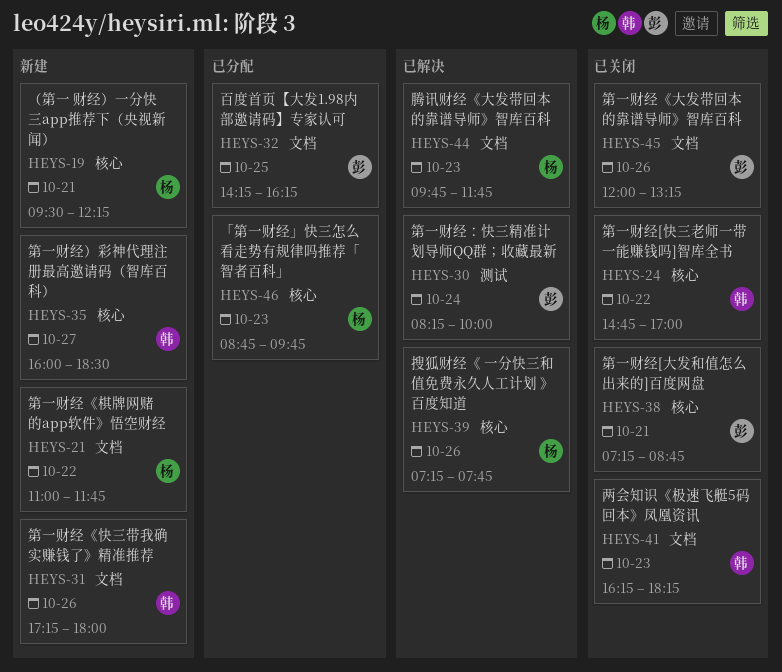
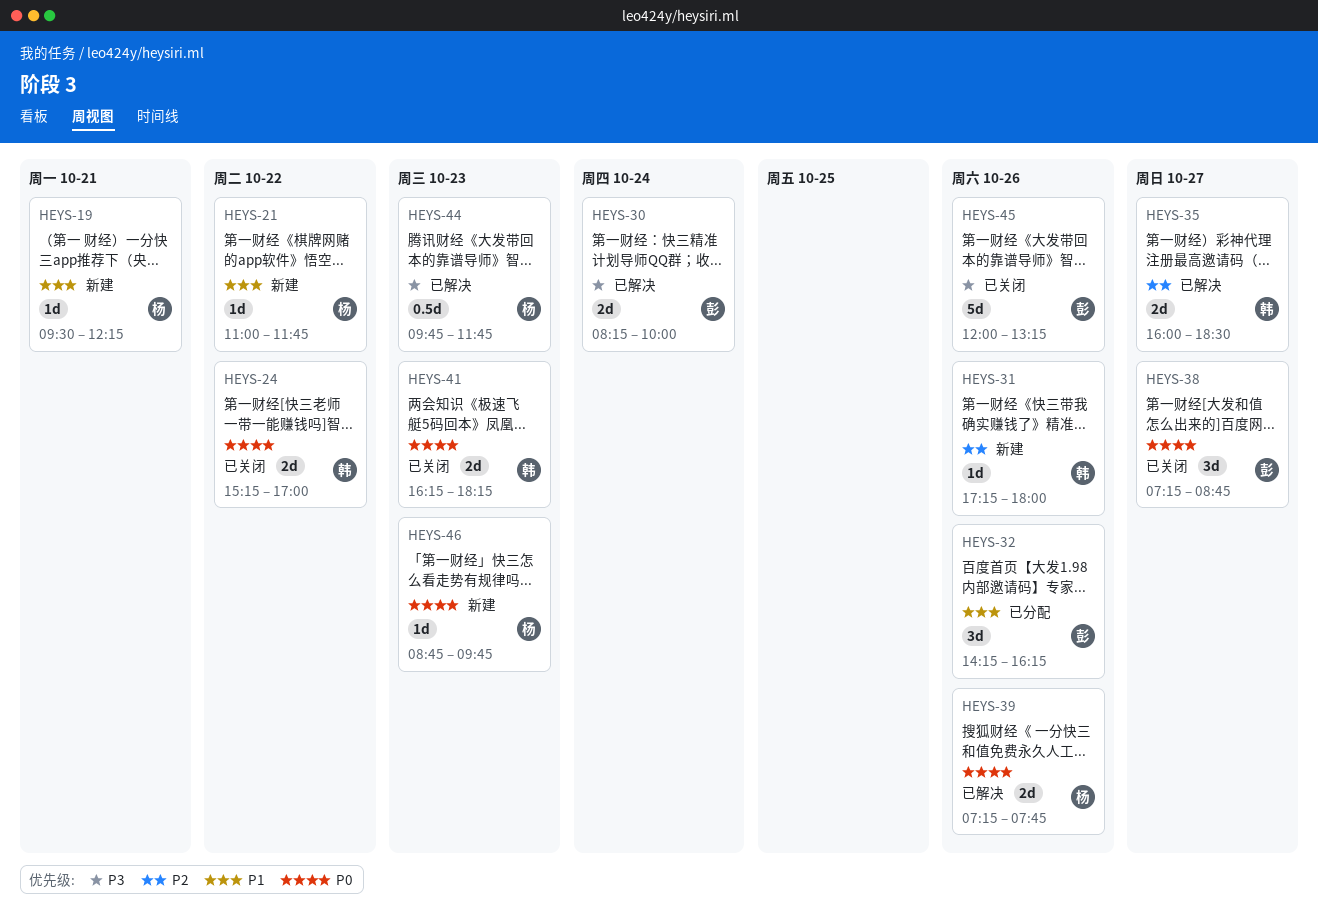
HEYS-24, begins: 14:45 -> 15:15
HEYS-32, day: Oct 25 -> Oct 26
HEYS-35, status: 新建 -> 已解决
HEYS-38, day: Oct 21 -> Oct 27
HEYS-46, status: 已分配 -> 新建

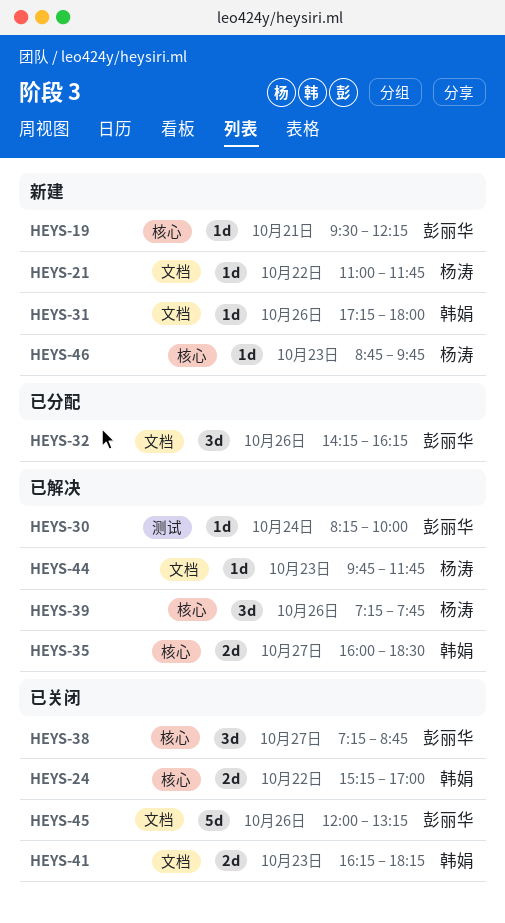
HEYS-19, owner: 杨涛 -> 彭丽华
HEYS-30, estimate: 2d -> 1d
HEYS-39, estimate: 2d -> 3d
HEYS-44, estimate: 0.5d -> 1d

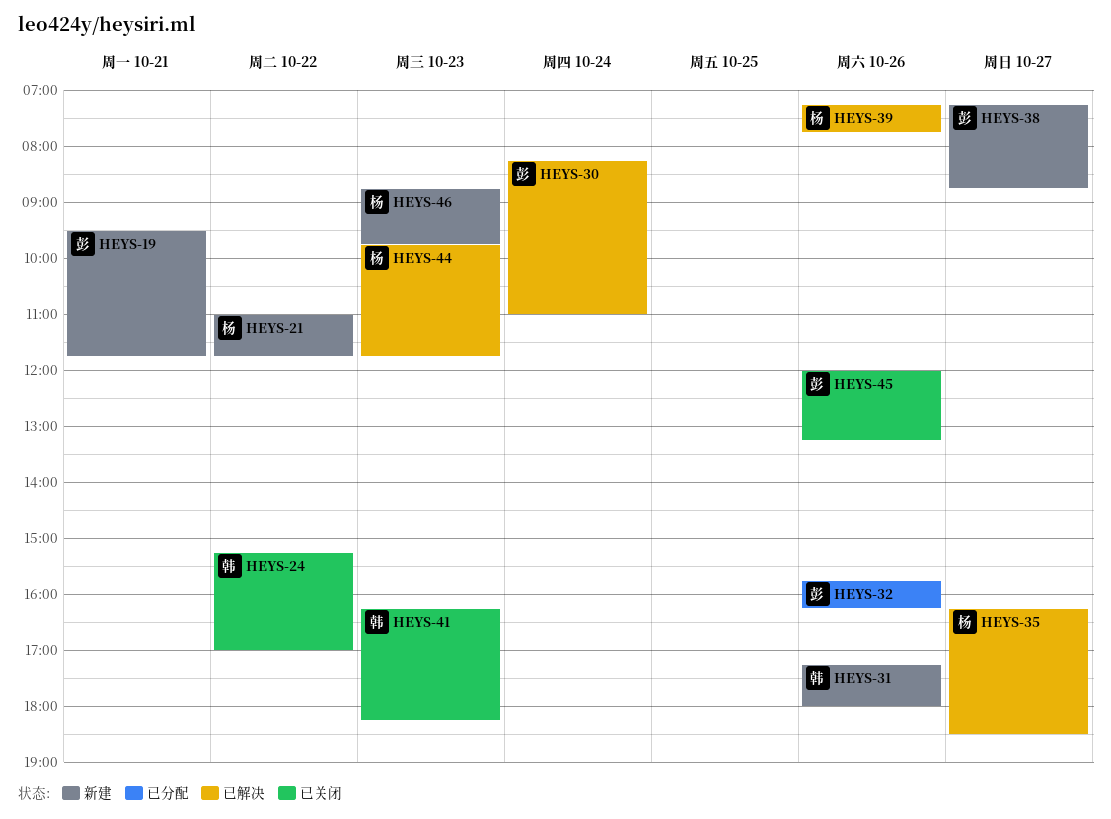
HEYS-19, ends: 12:15 -> 11:45
HEYS-30, ends: 10:00 -> 11:00
HEYS-32, begins: 14:15 -> 15:45
HEYS-35, owner: 韩娟 -> 杨涛
HEYS-35, begins: 16:00 -> 16:15
HEYS-38, status: 已关闭 -> 新建

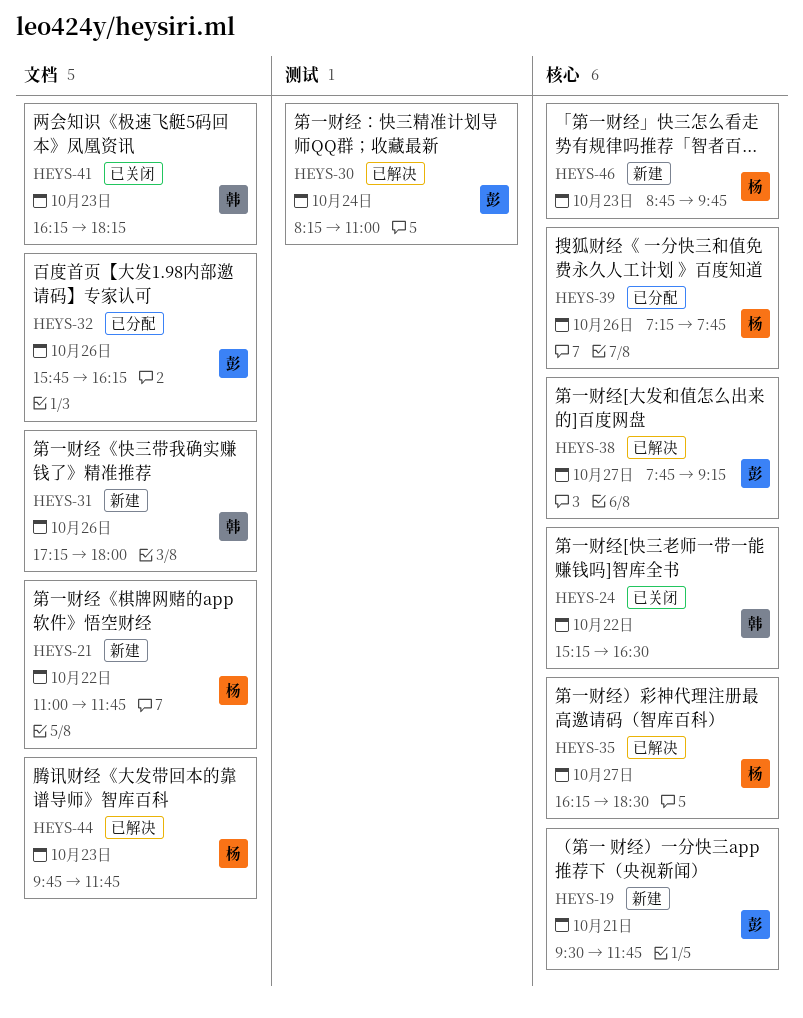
HEYS-24, ends: 17:00 -> 16:30
HEYS-38, status: 新建 -> 已解决
HEYS-38, begins: 07:15 -> 07:45
HEYS-38, ends: 08:45 -> 09:15
HEYS-39, status: 已解决 -> 已分配
HEYS-45: present -> none

